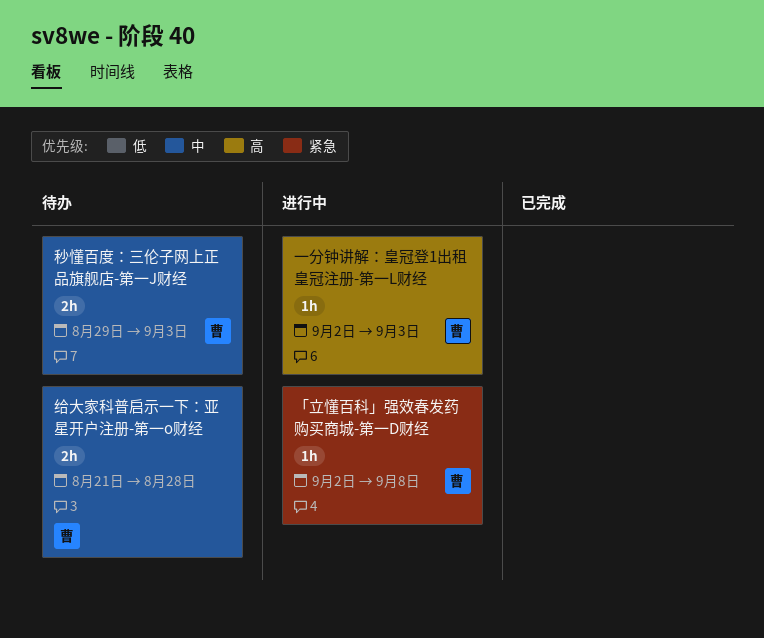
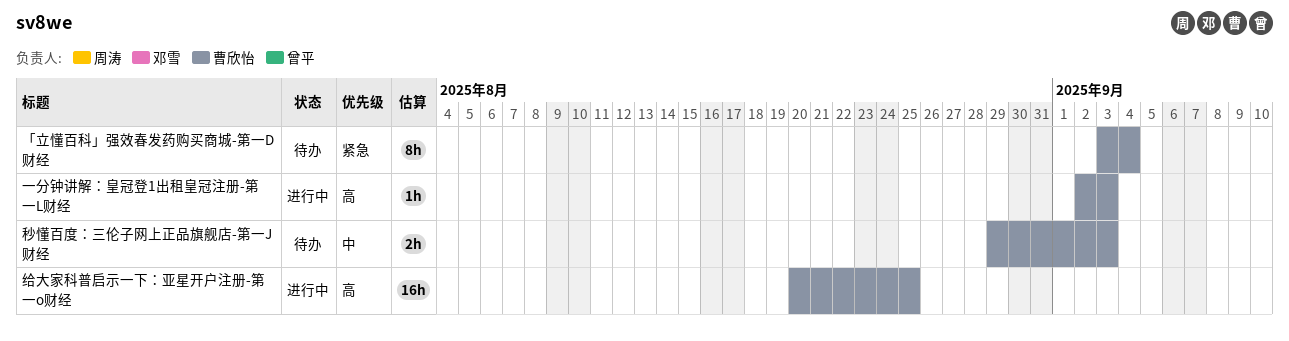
「立懂百科」强效春发药购买商城-第一D财经, status: 进行中 -> 待办
「立懂百科」强效春发药购买商城-第一D财经, estimate: 1h -> 8h
「立懂百科」强效春发药购买商城-第一D财经, start: Sep 2 -> Sep 3
「立懂百科」强效春发药购买商城-第一D财经, due: Sep 8 -> Sep 4
给大家科普启示一下：亚星开户注册-第一o财经, status: 待办 -> 进行中
给大家科普启示一下：亚星开户注册-第一o财经, priority: 中 -> 高
给大家科普启示一下：亚星开户注册-第一o财经, estimate: 2h -> 16h
给大家科普启示一下：亚星开户注册-第一o财经, start: Aug 21 -> Aug 20
给大家科普启示一下：亚星开户注册-第一o财经, due: Aug 28 -> Aug 25

